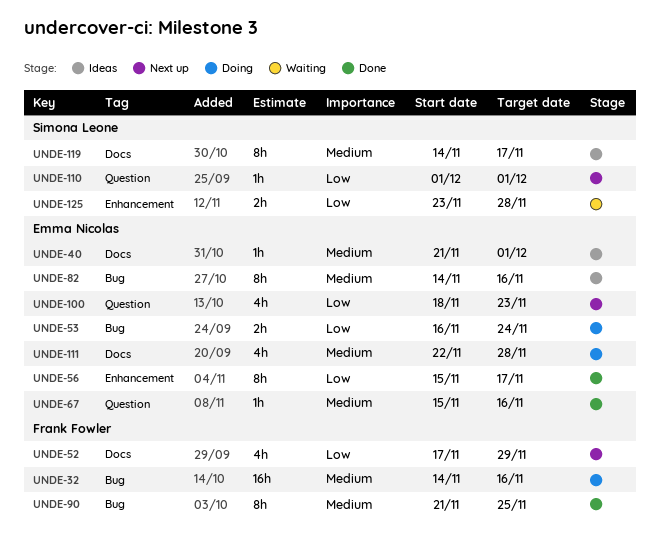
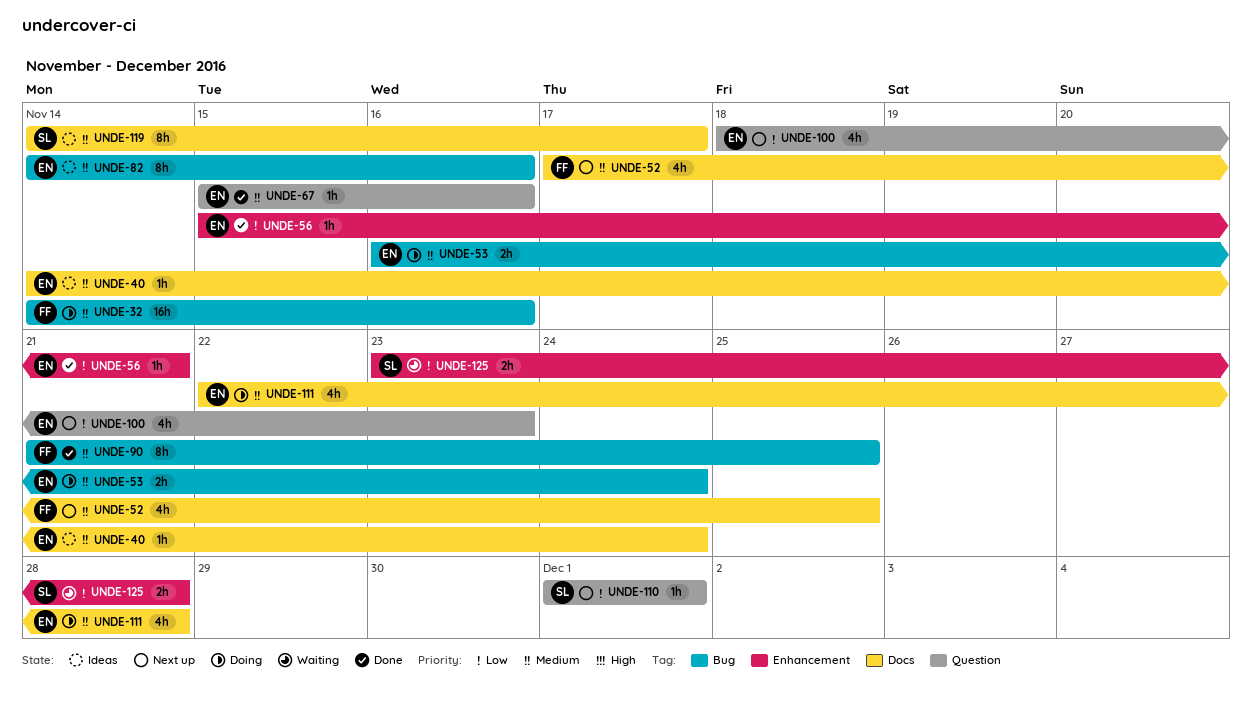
UNDE-40, start: Nov 21 -> Nov 14
UNDE-40, due: Dec 1 -> Nov 24
UNDE-52, priority: Low -> Medium
UNDE-52, due: Nov 29 -> Nov 25
UNDE-53, priority: Low -> Medium
UNDE-56, estimate: 8h -> 1h
UNDE-56, due: Nov 17 -> Nov 21

